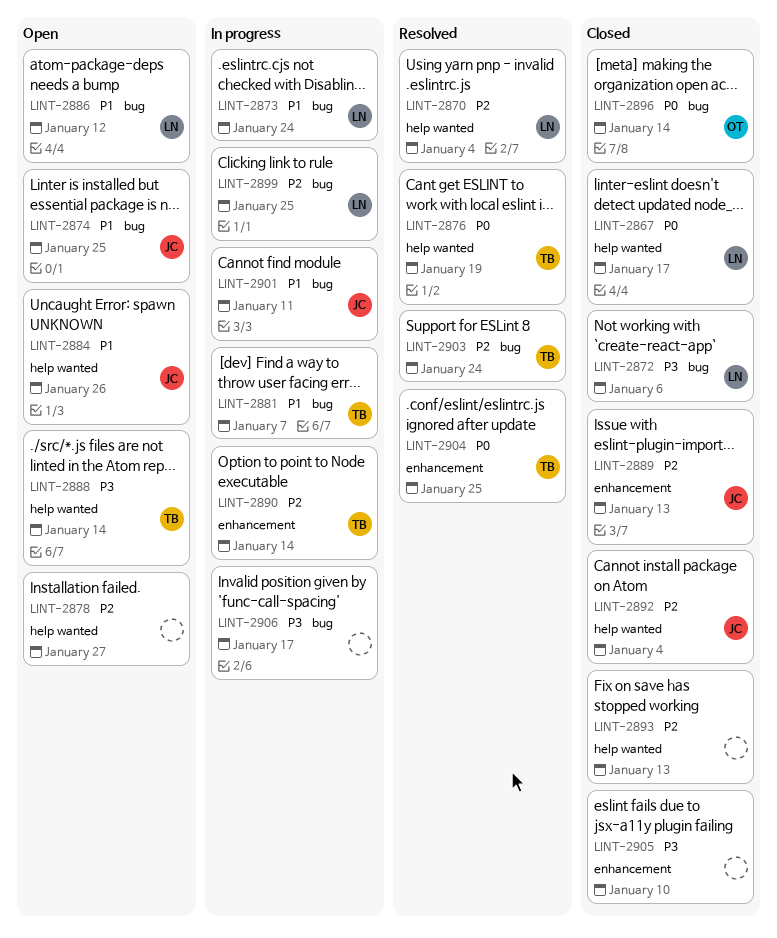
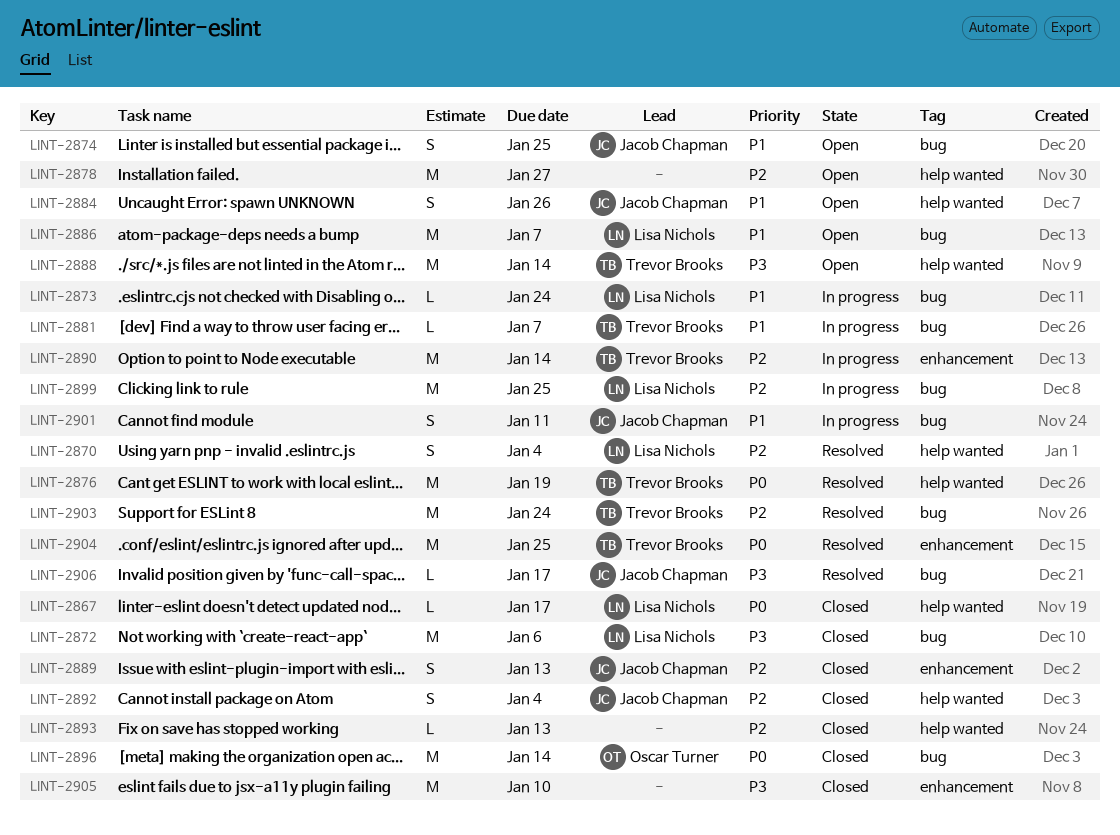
LINT-2886, due: Jan 12 -> Jan 7
LINT-2906, status: In progress -> Resolved
LINT-2906, owner: none -> Jacob Chapman

